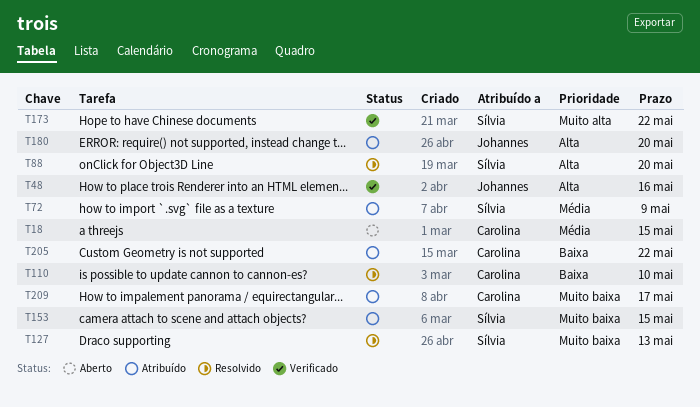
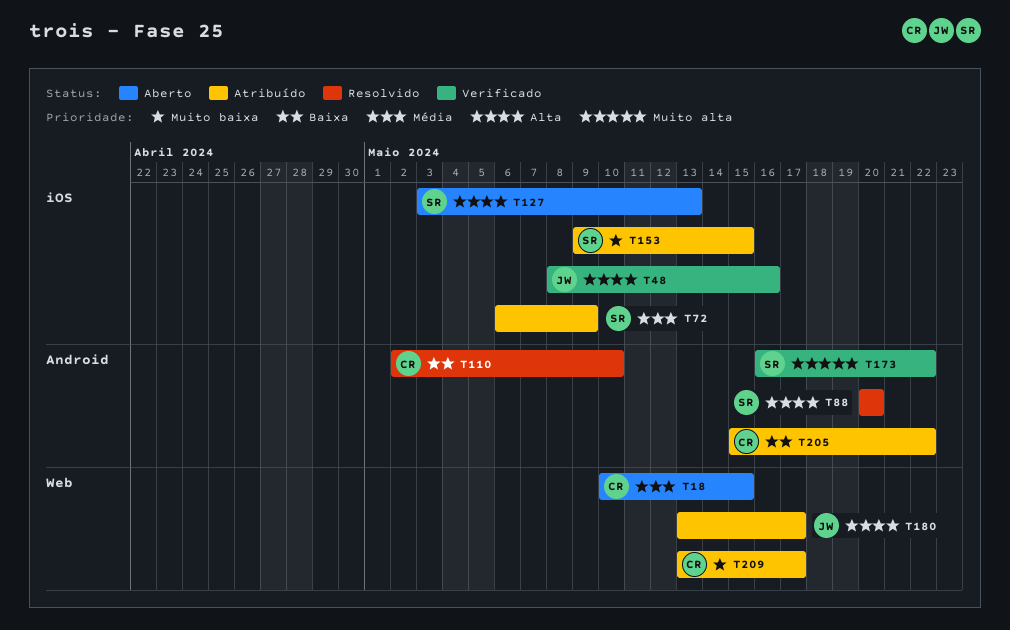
T127, status: Resolvido -> Aberto
T127, priority: Muito baixa -> Alta
T180, due: May 20 -> May 17

